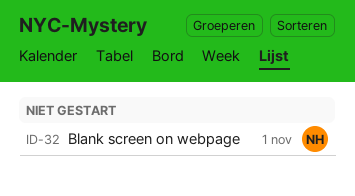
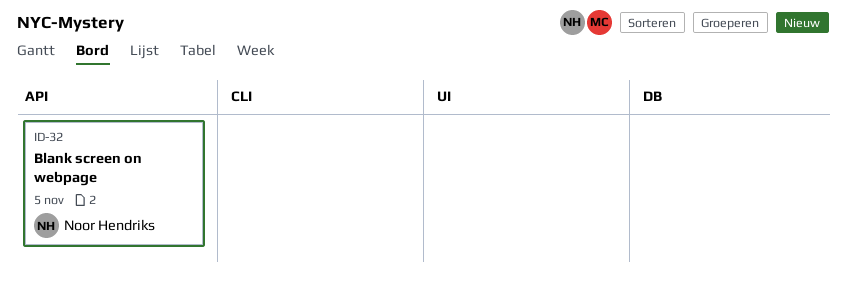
ID-32, due: Nov 1 -> Nov 5

